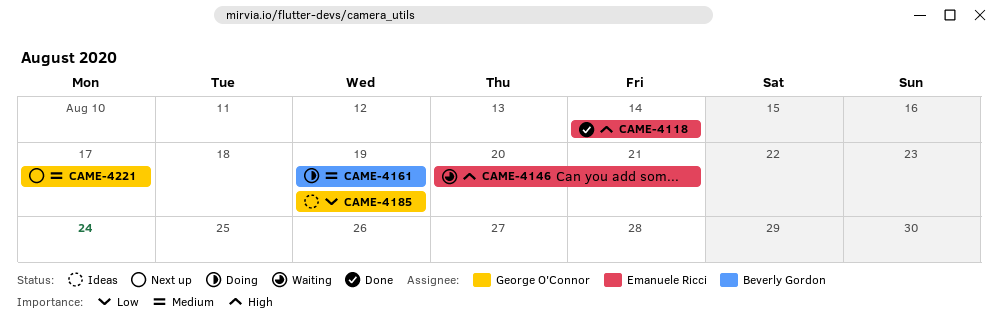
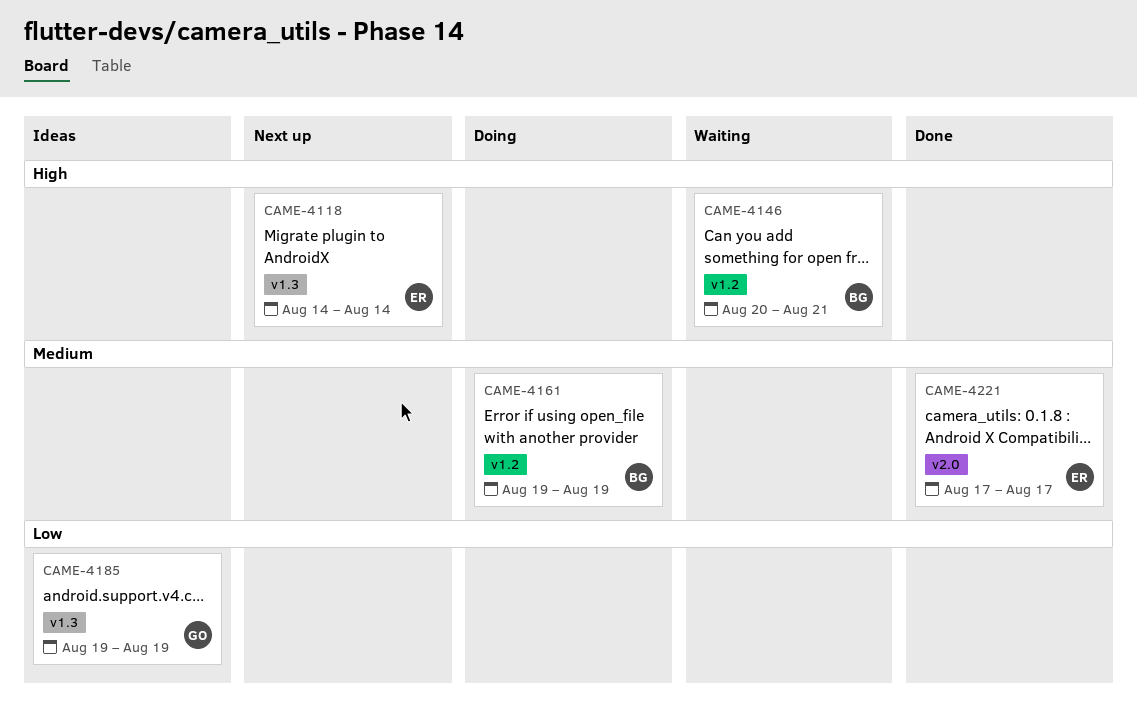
CAME-4118, status: Done -> Next up
CAME-4146, owner: Emanuele Ricci -> Beverly Gordon
CAME-4221, status: Next up -> Done
CAME-4221, owner: George O'Connor -> Emanuele Ricci

